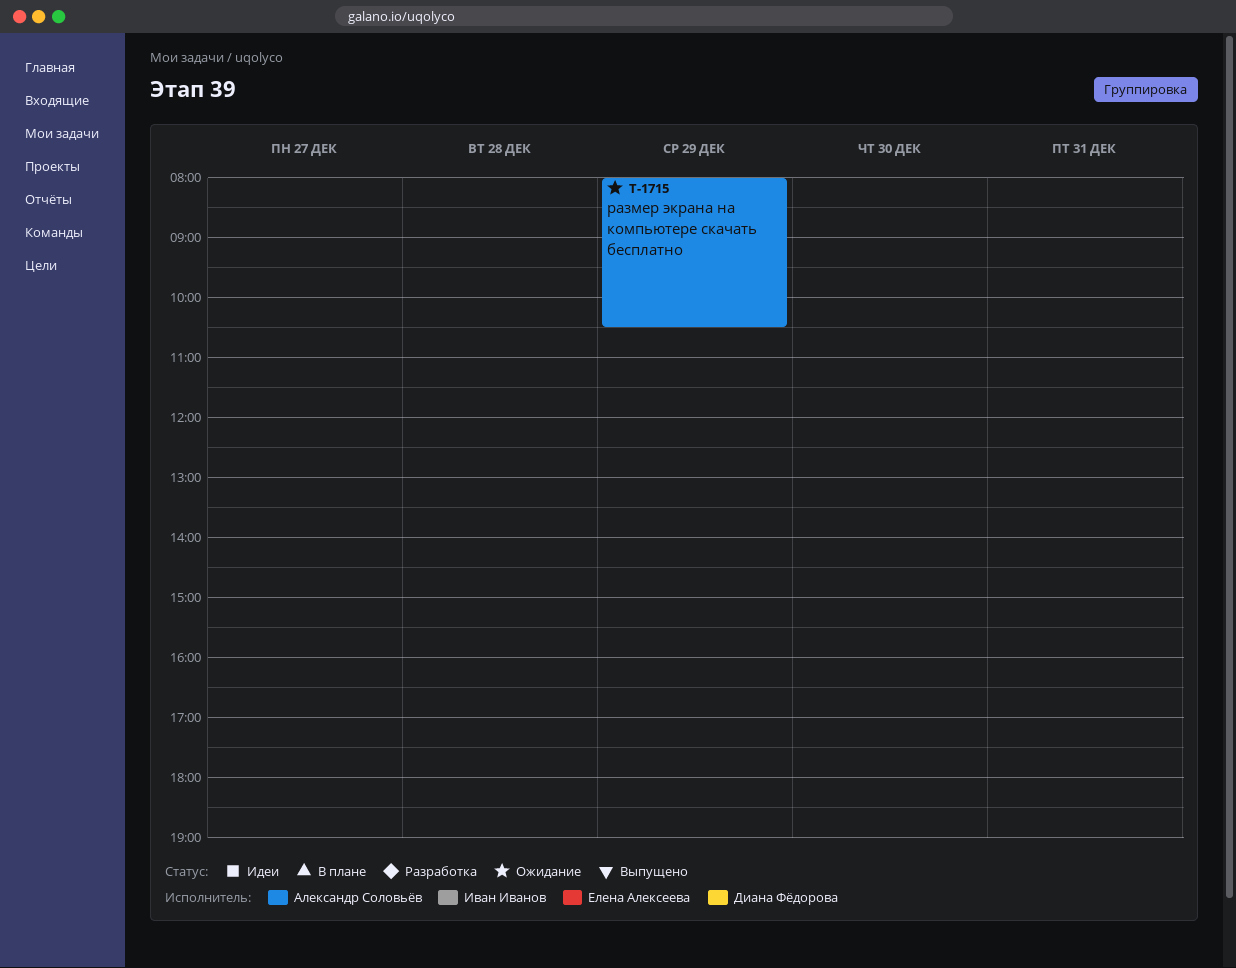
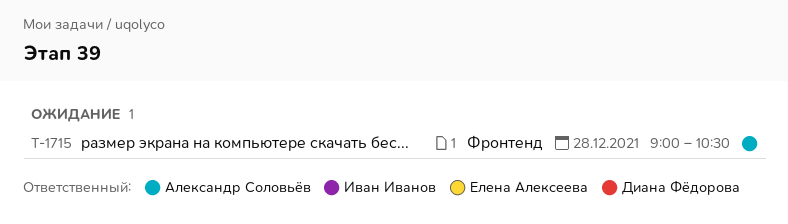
T-1715, day: Dec 29 -> Dec 28
T-1715, begins: 08:00 -> 09:00

